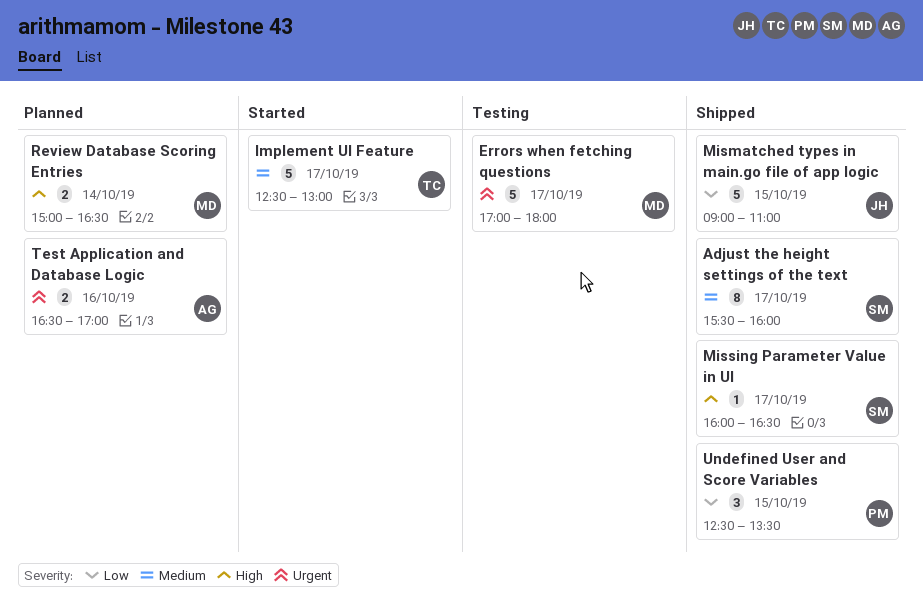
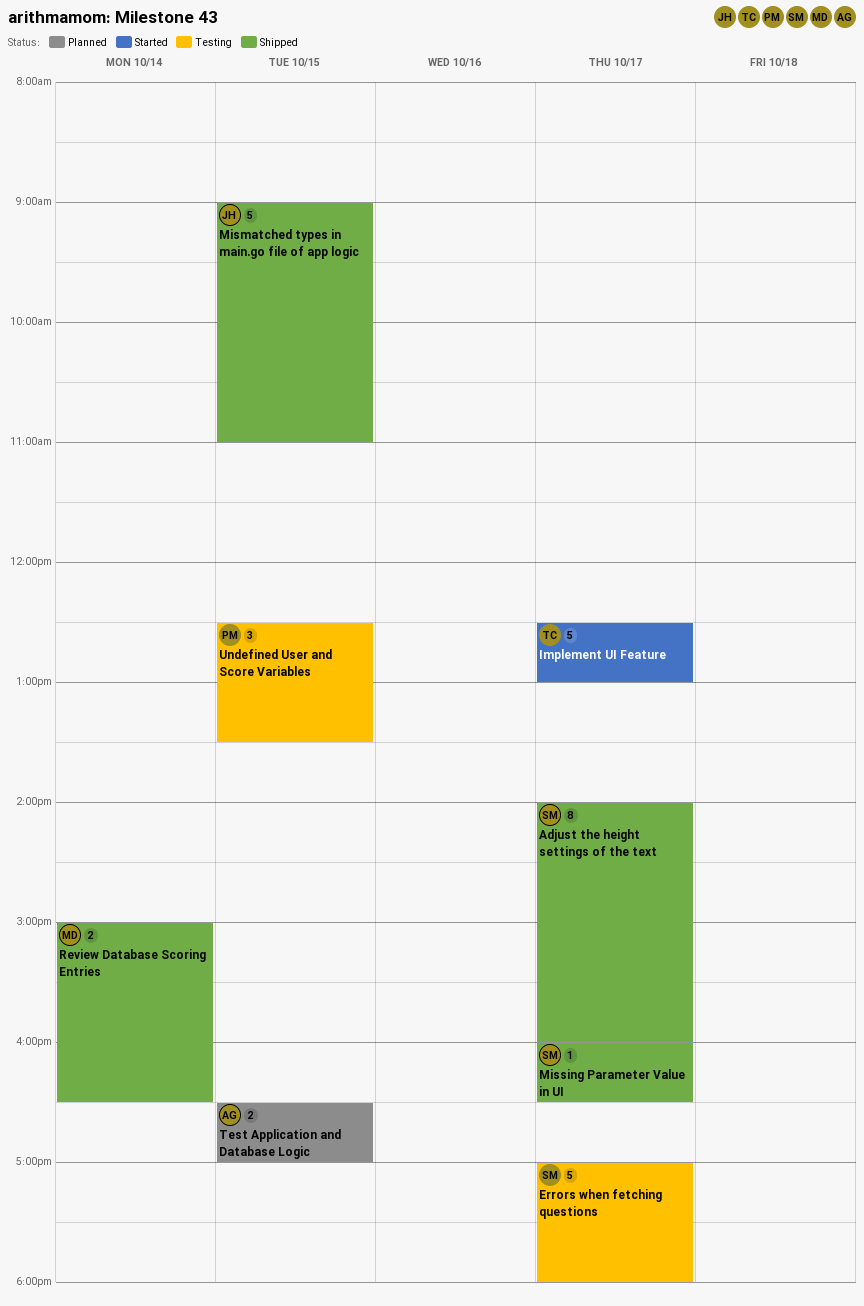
Adjust the height settings of the text, begins: 15:30 -> 14:00
Errors when fetching questions, owner: MD -> SM
Review Database Scoring Entries, status: Planned -> Shipped
Test Application and Database Logic, day: Oct 16 -> Oct 15
Undefined User and Score Variables, status: Shipped -> Testing

